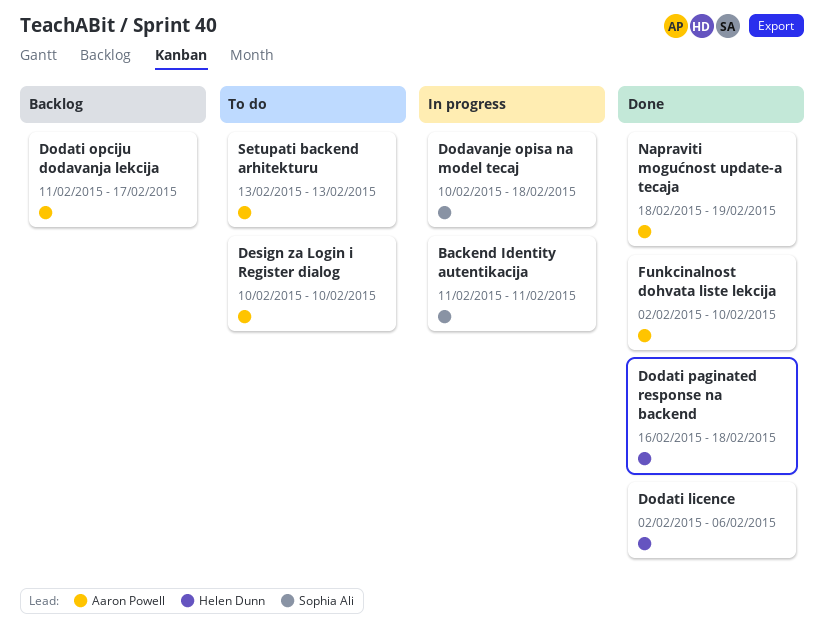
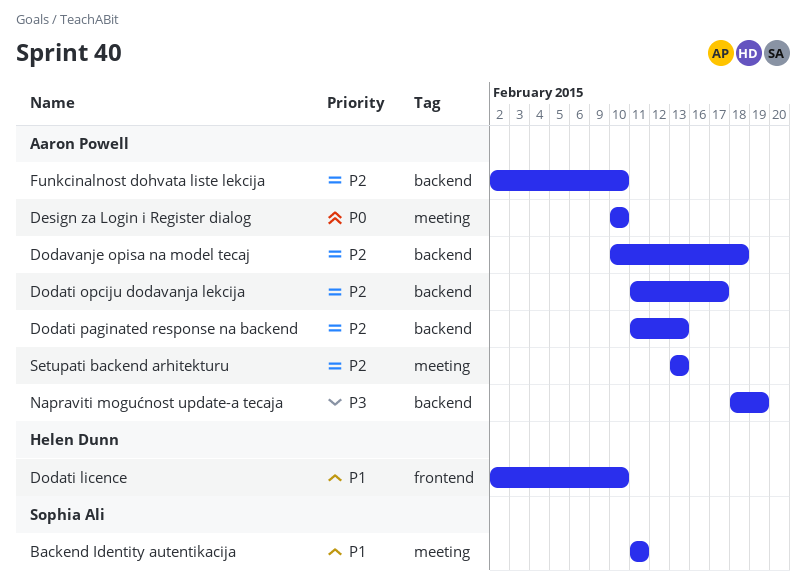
Dodati licence, due: Feb 6 -> Feb 10
Dodati paginated response na backend, owner: Helen Dunn -> Aaron Powell
Dodati paginated response na backend, start: Feb 16 -> Feb 11
Dodati paginated response na backend, due: Feb 18 -> Feb 13
Dodavanje opisa na model tecaj, owner: Sophia Ali -> Aaron Powell

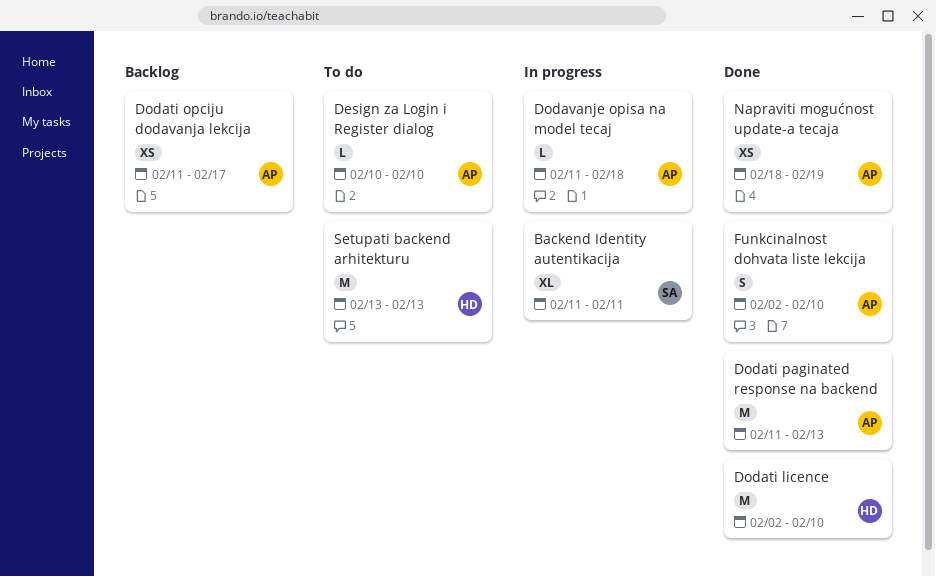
Dodavanje opisa na model tecaj, start: Feb 10 -> Feb 11
Setupati backend arhitekturu, owner: Aaron Powell -> Helen Dunn

